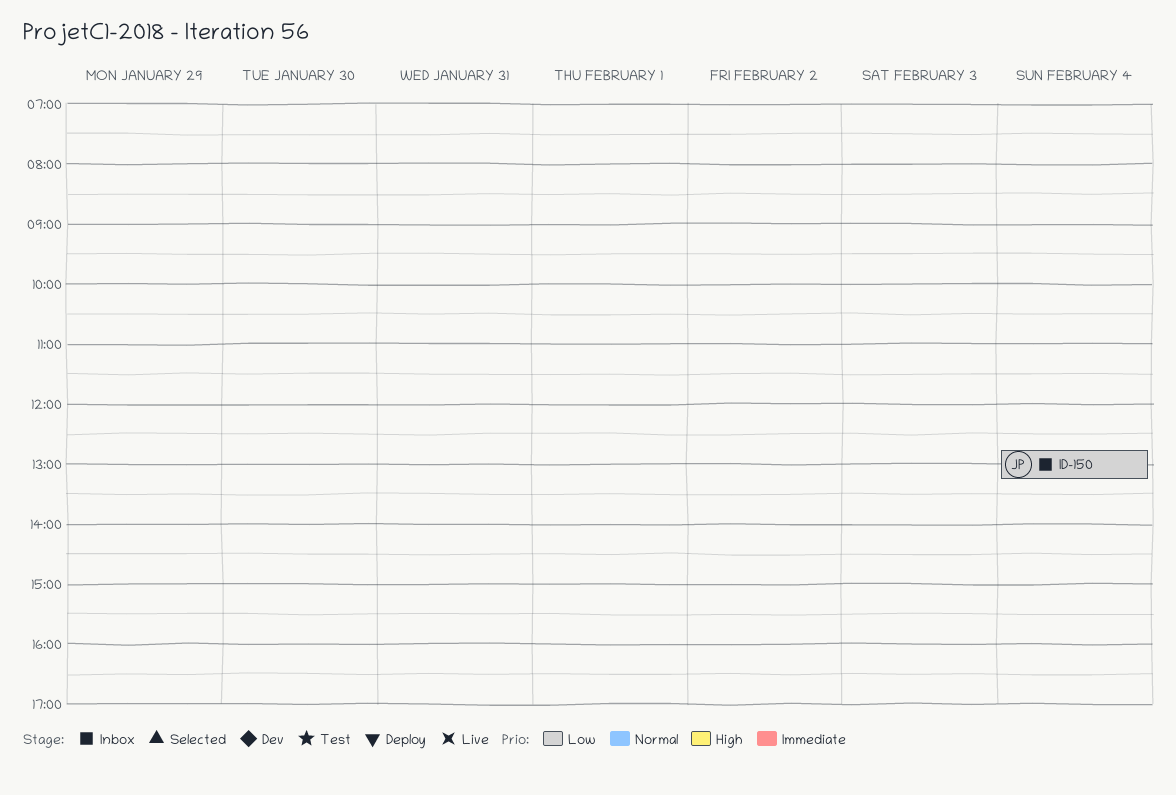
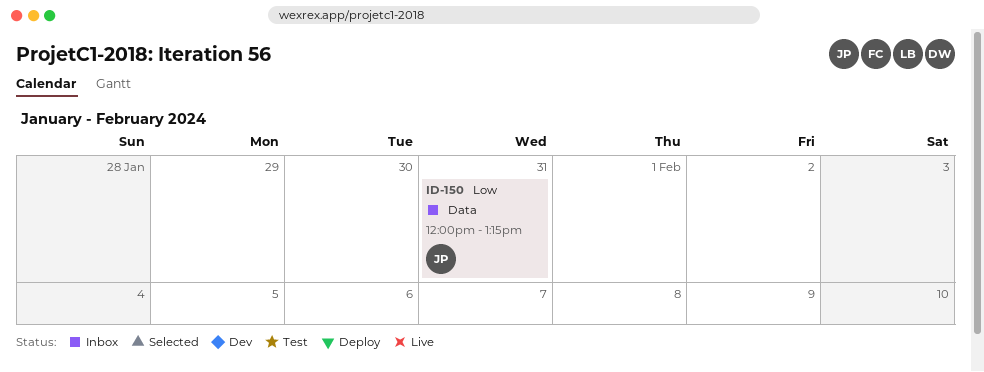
ID-150, day: Feb 4 -> Jan 31
ID-150, begins: 12:45 -> 12:00

